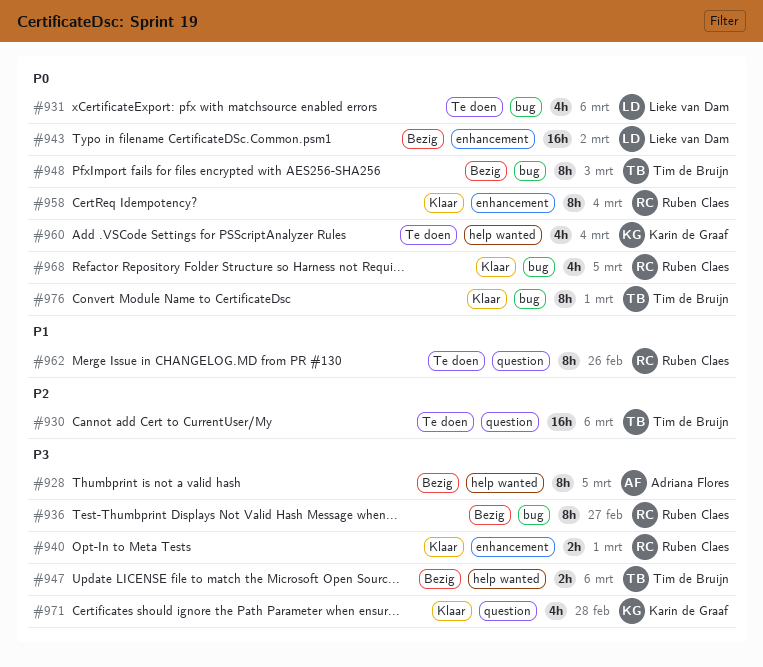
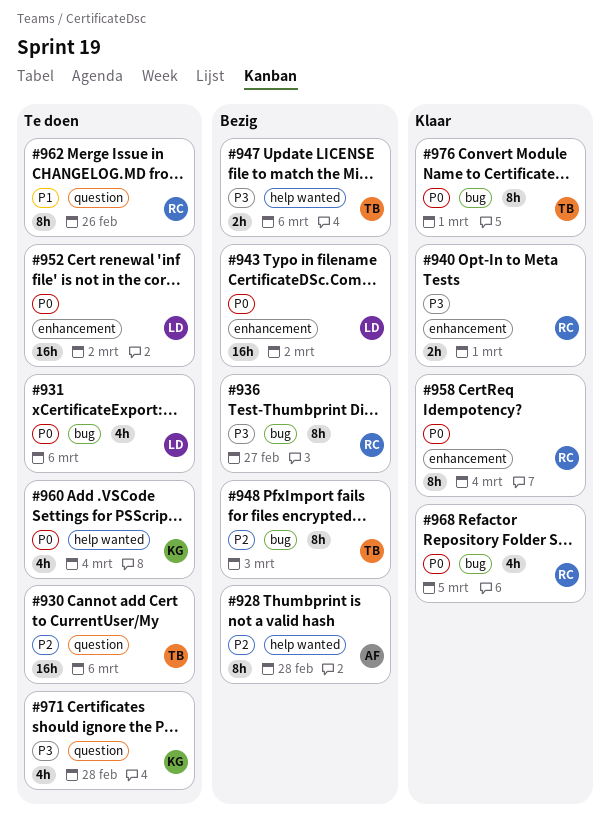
#928, priority: P3 -> P2
#928, due: Mar 5 -> Feb 28
#948, priority: P0 -> P2
#952: none -> present
#971, status: Klaar -> Te doen

